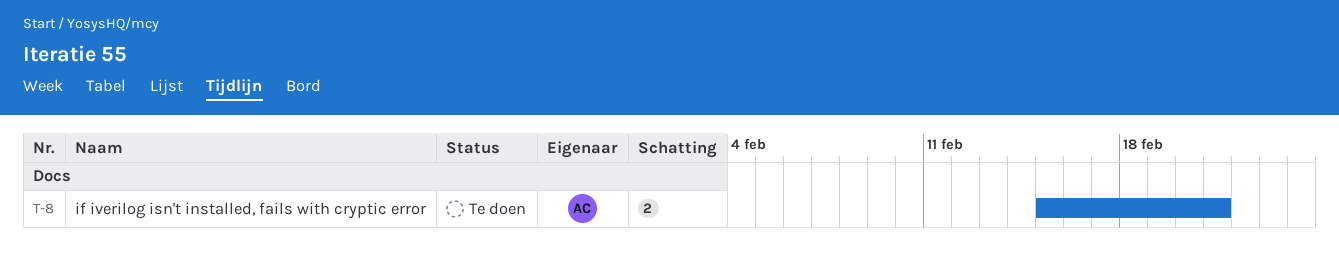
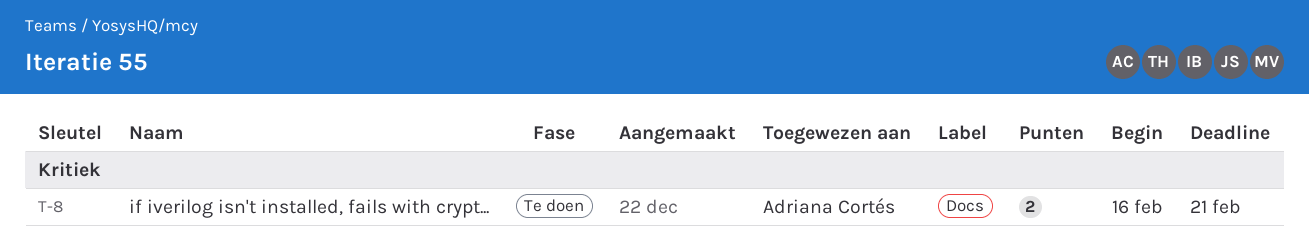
T-8, start: Feb 15 -> Feb 16

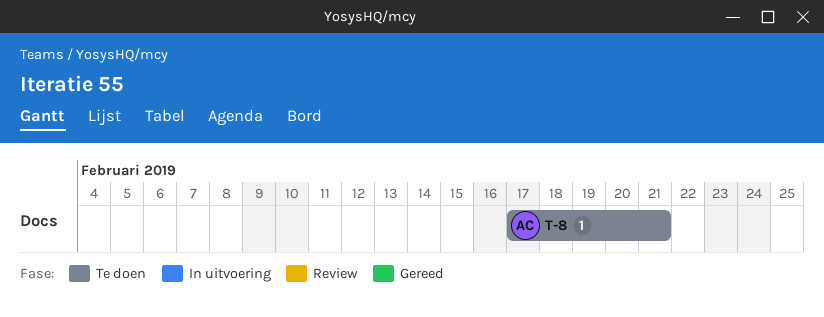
T-8, estimate: 2 -> 1
T-8, start: Feb 16 -> Feb 17

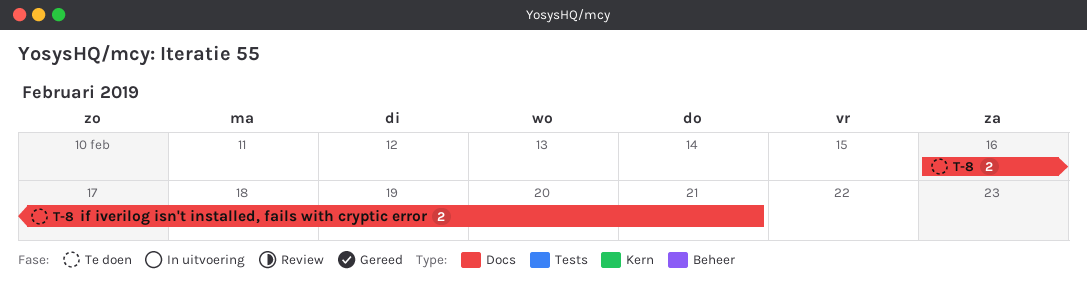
T-8, estimate: 1 -> 2
T-8, start: Feb 17 -> Feb 16

